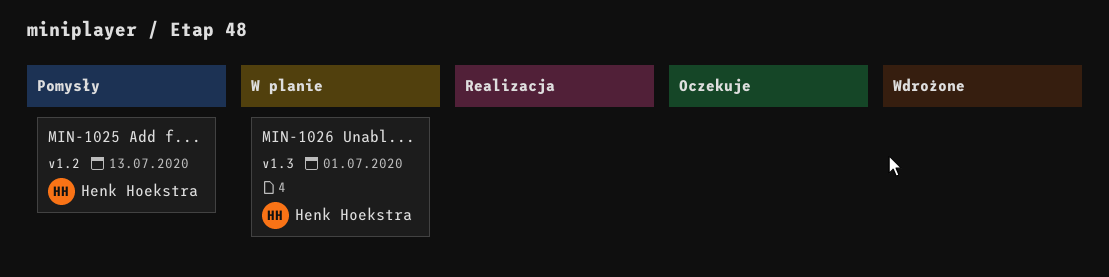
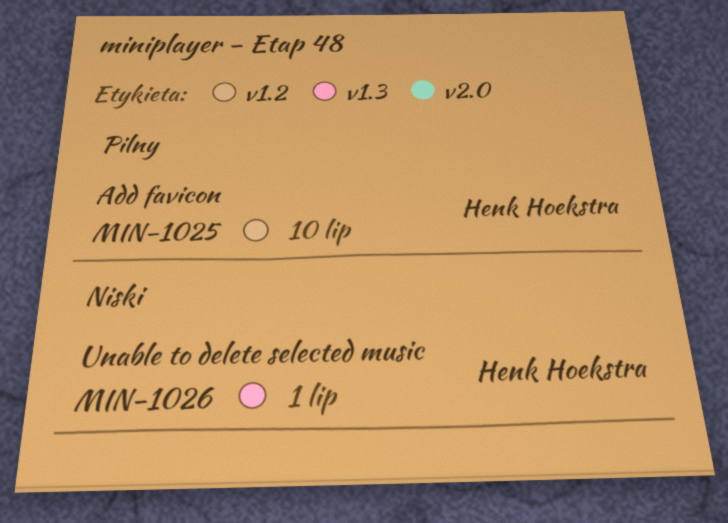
MIN-1025, due: Jul 13 -> Jul 10

